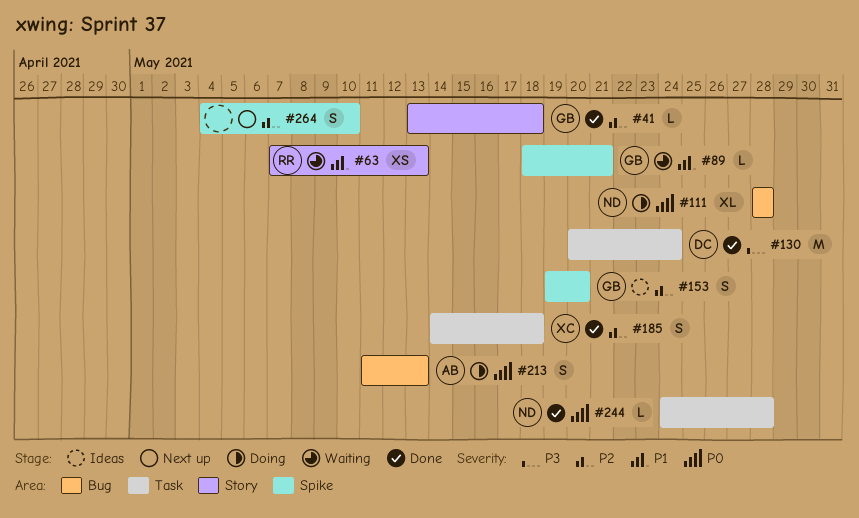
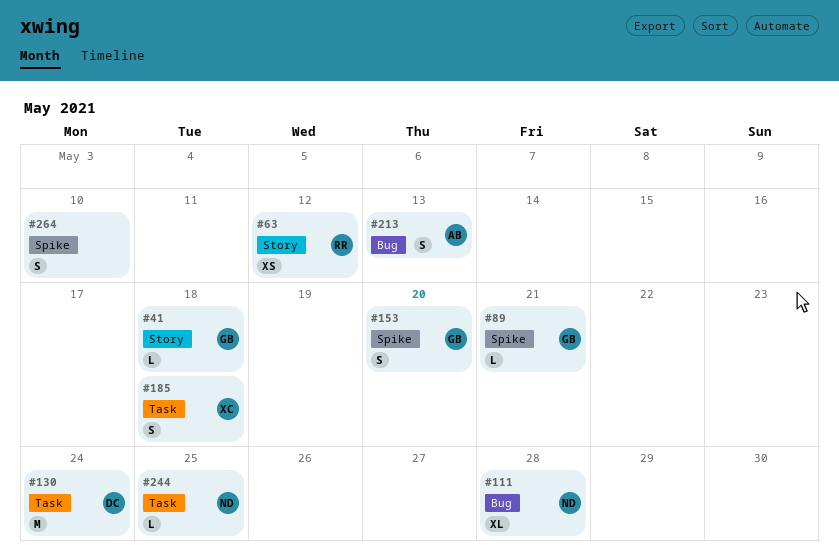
#63, due: May 13 -> May 12
#244, due: May 28 -> May 25

